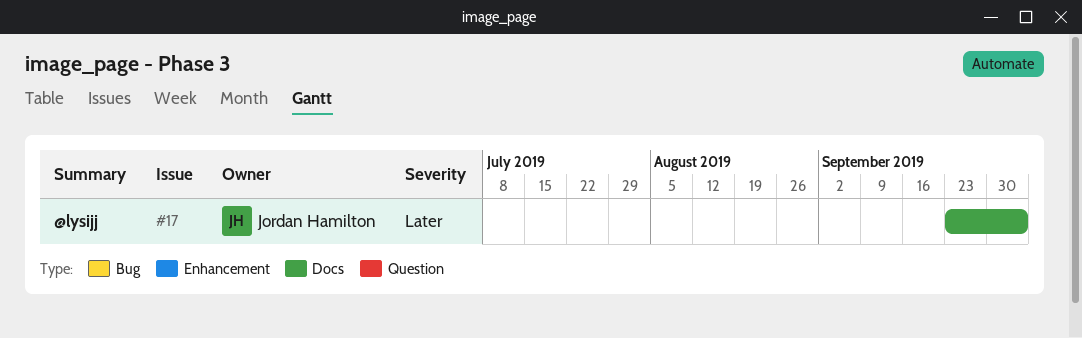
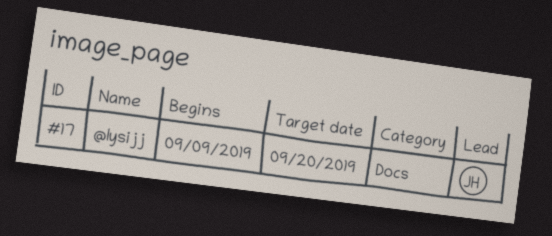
#17, start: Sep 23 -> Sep 9
#17, due: Oct 4 -> Sep 20

